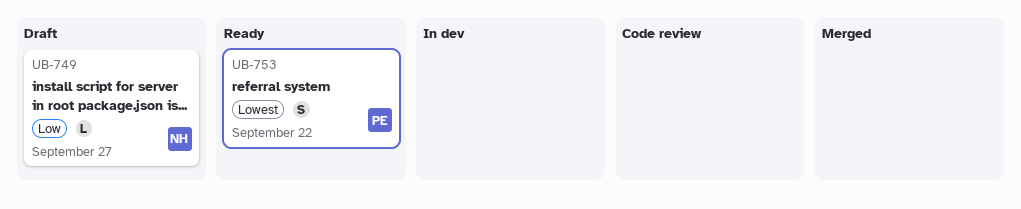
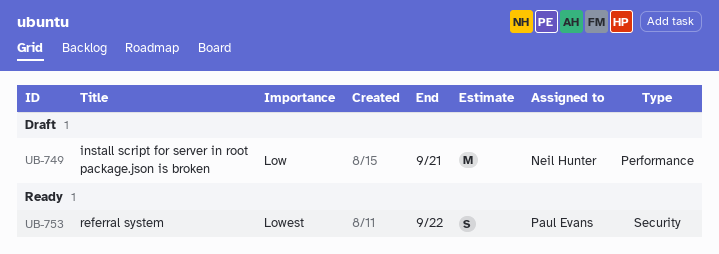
UB-749, estimate: L -> M
UB-749, due: Sep 27 -> Sep 21

